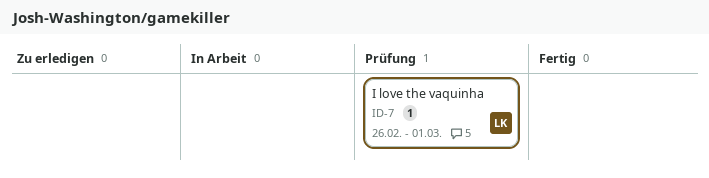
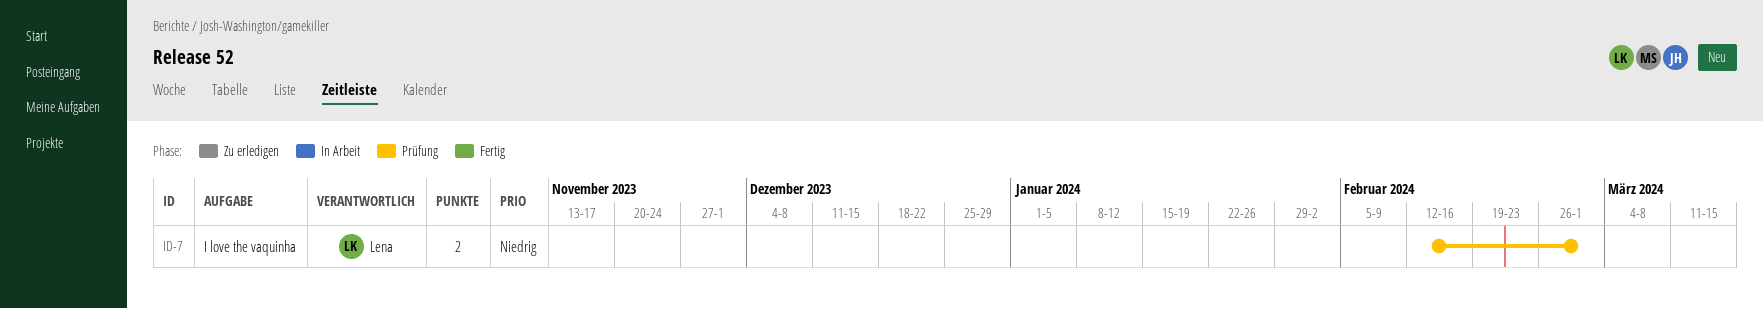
ID-7, estimate: 1 -> 2
ID-7, start: Feb 26 -> Feb 12

